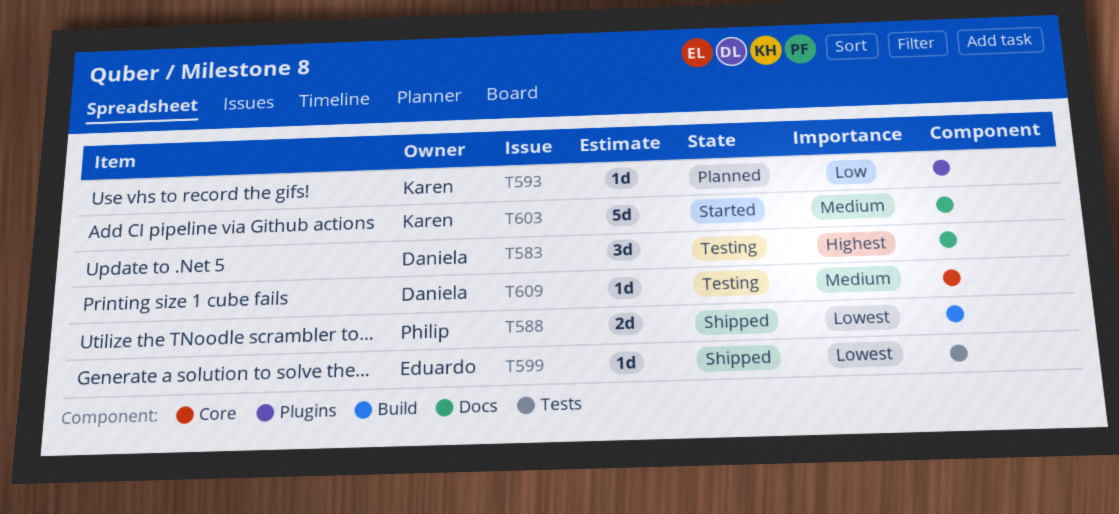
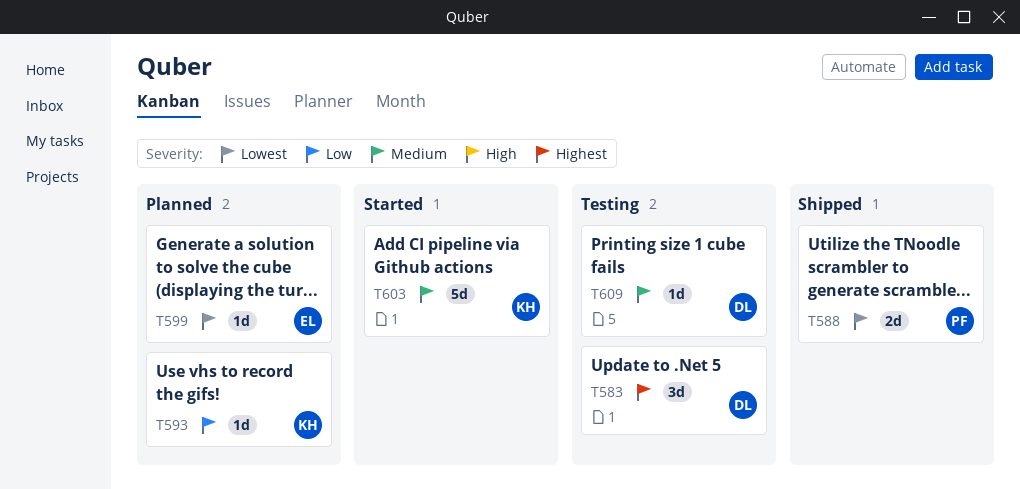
T599, status: Shipped -> Planned

